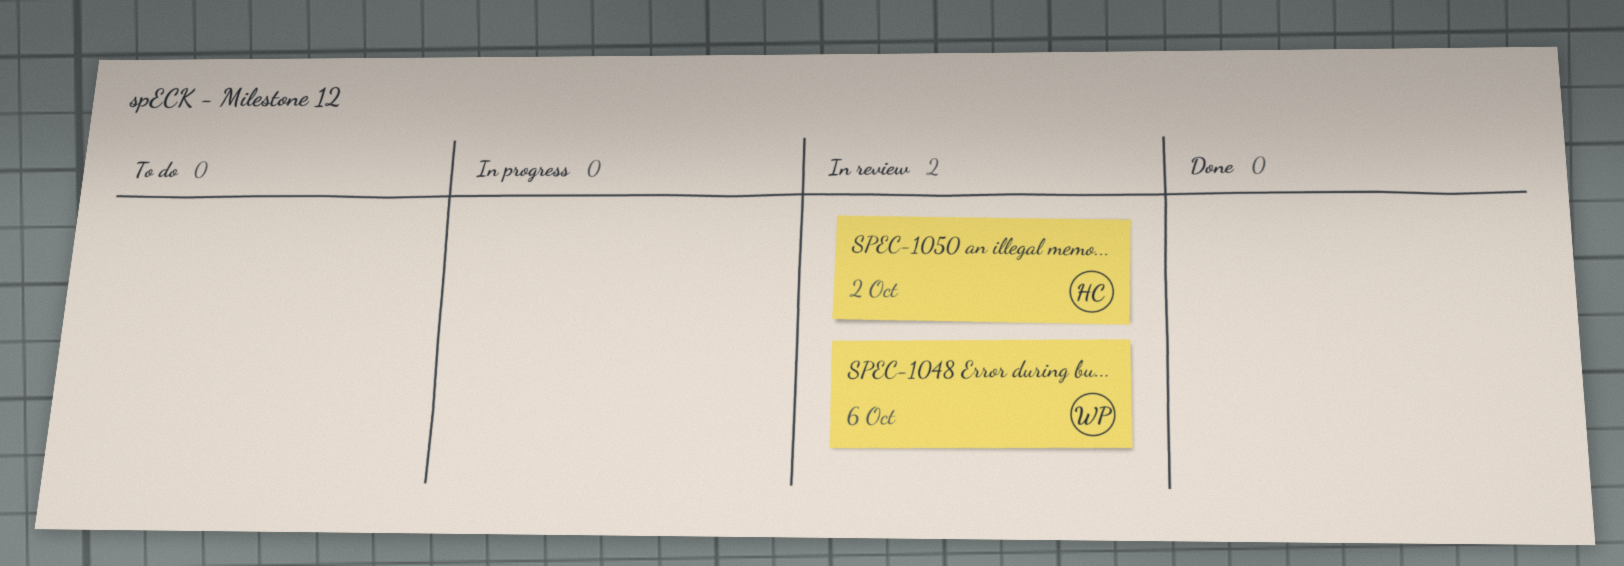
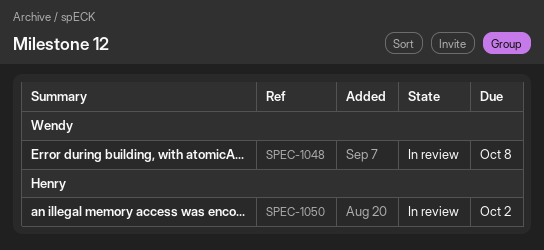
SPEC-1048, due: Oct 6 -> Oct 8

